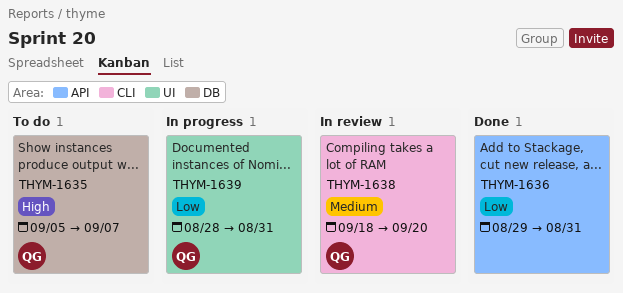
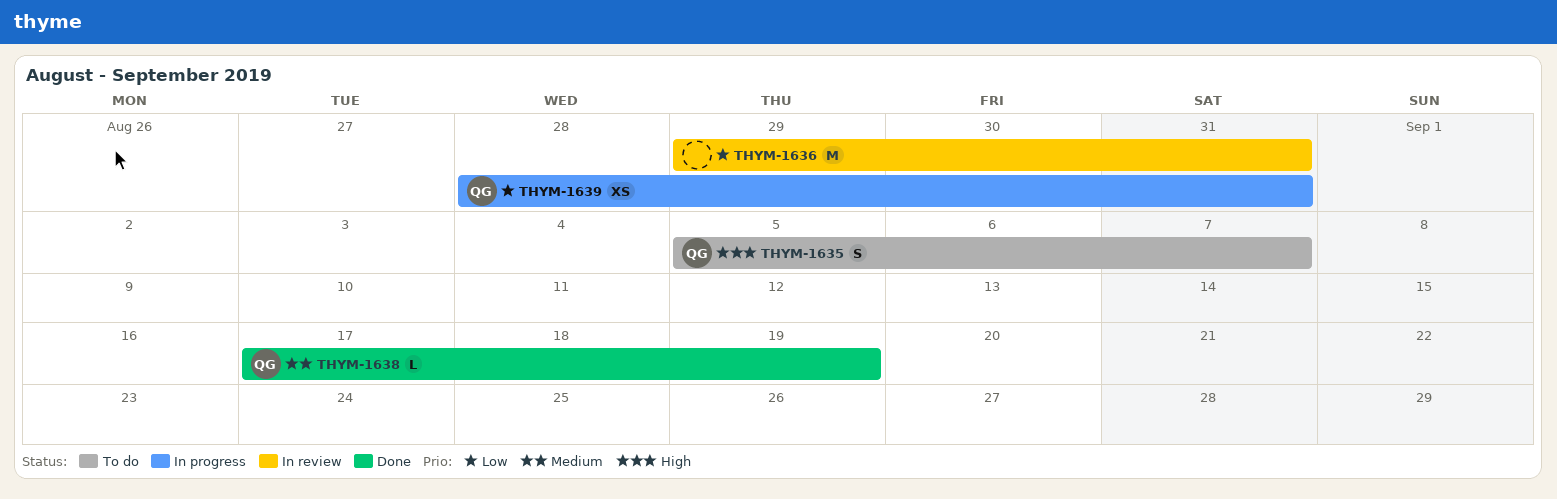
THYM-1636, status: Done -> In review
THYM-1638, status: In review -> Done
THYM-1638, start: Sep 18 -> Sep 17
THYM-1638, due: Sep 20 -> Sep 19

